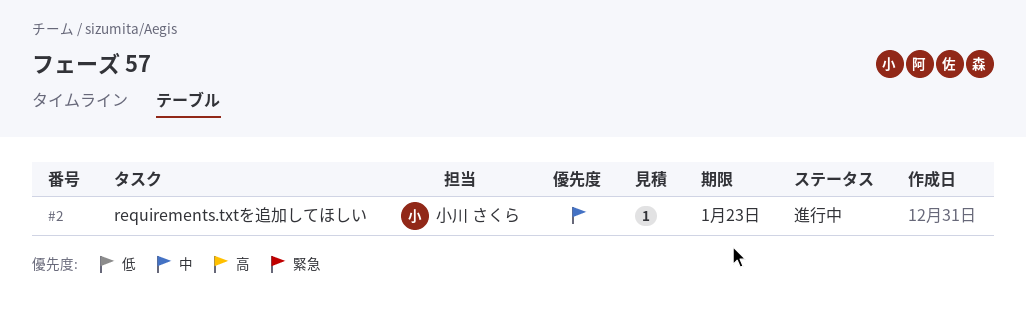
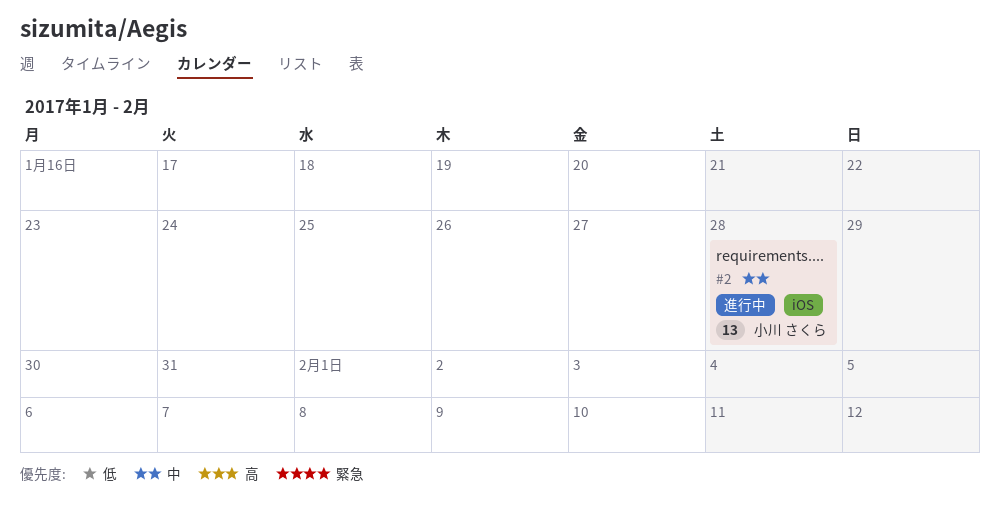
#2, estimate: 1 -> 13
#2, due: Jan 23 -> Jan 28

